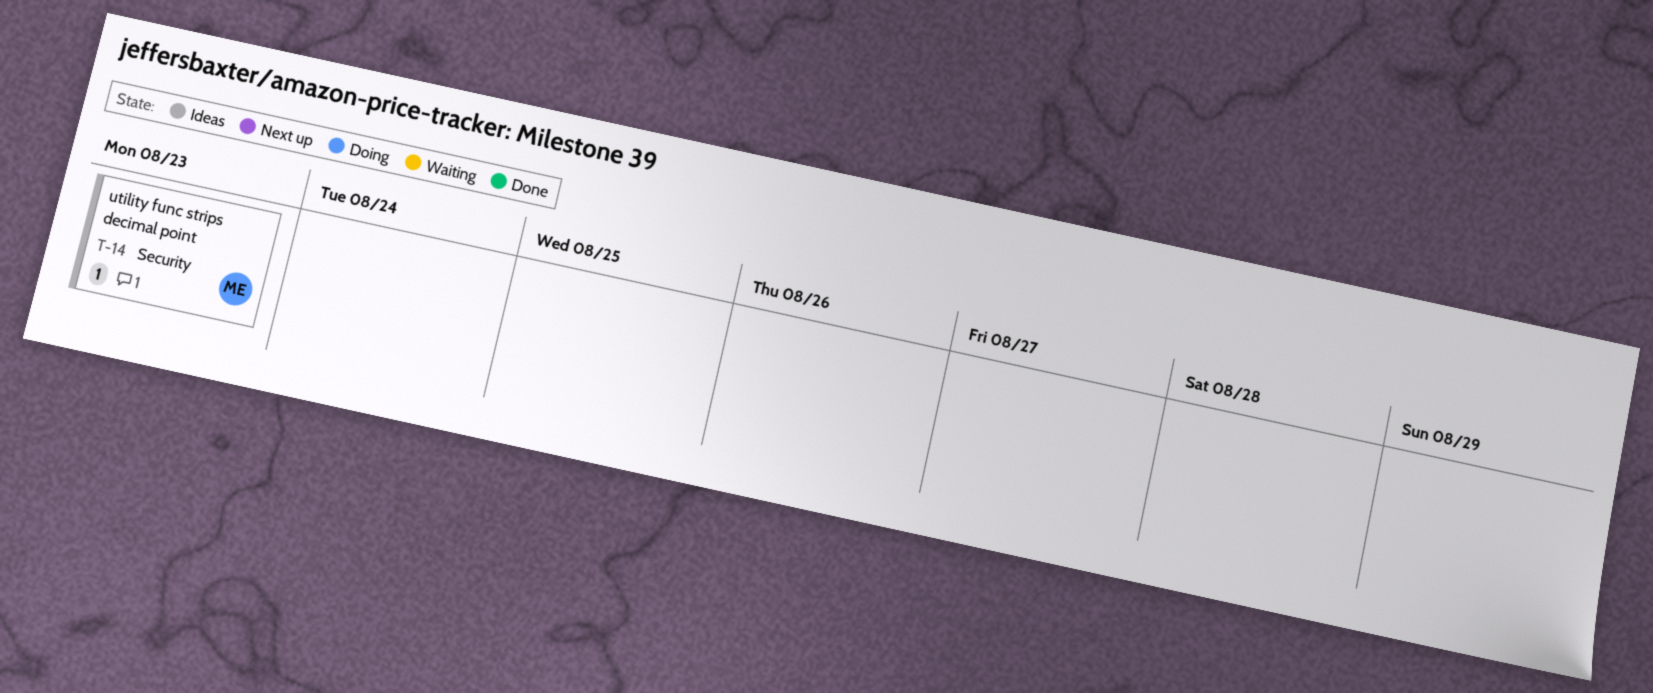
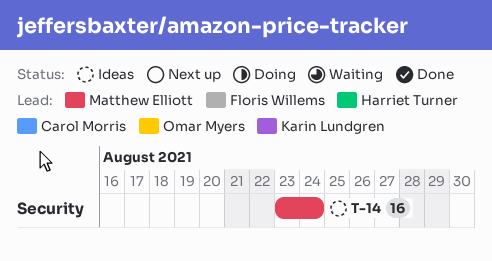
T-14, estimate: 1 -> 16
T-14, due: Aug 23 -> Aug 24

